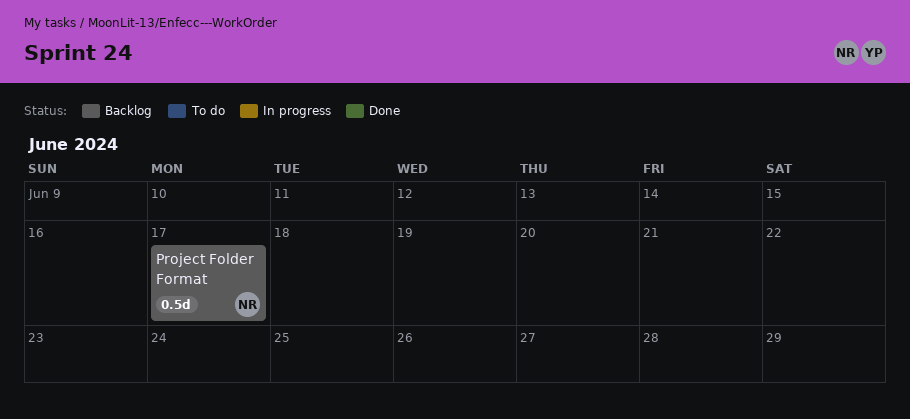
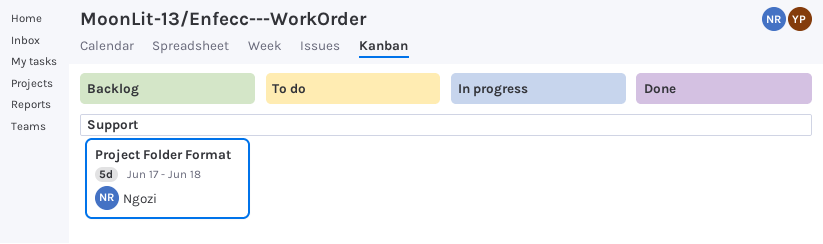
Project Folder Format, estimate: 0.5d -> 5d
Project Folder Format, due: Jun 17 -> Jun 18

